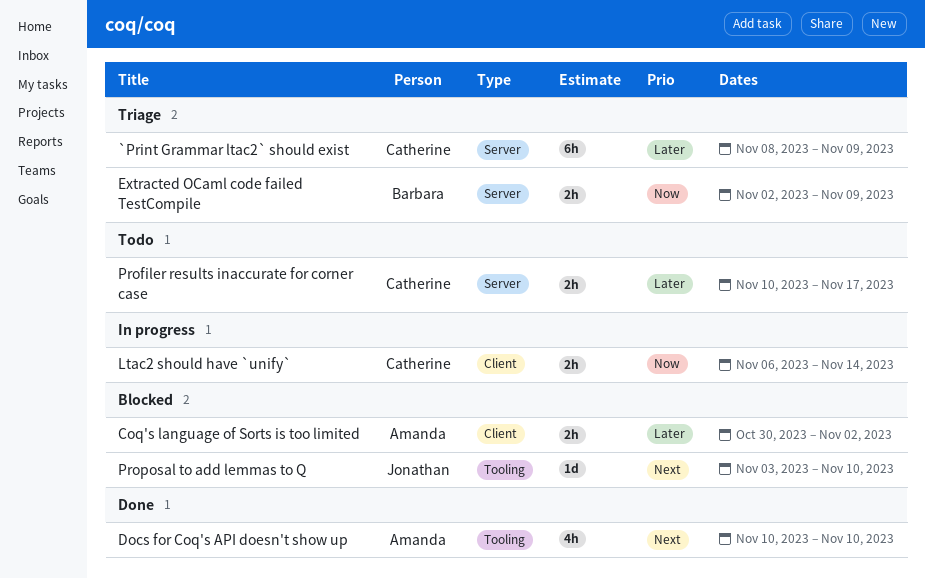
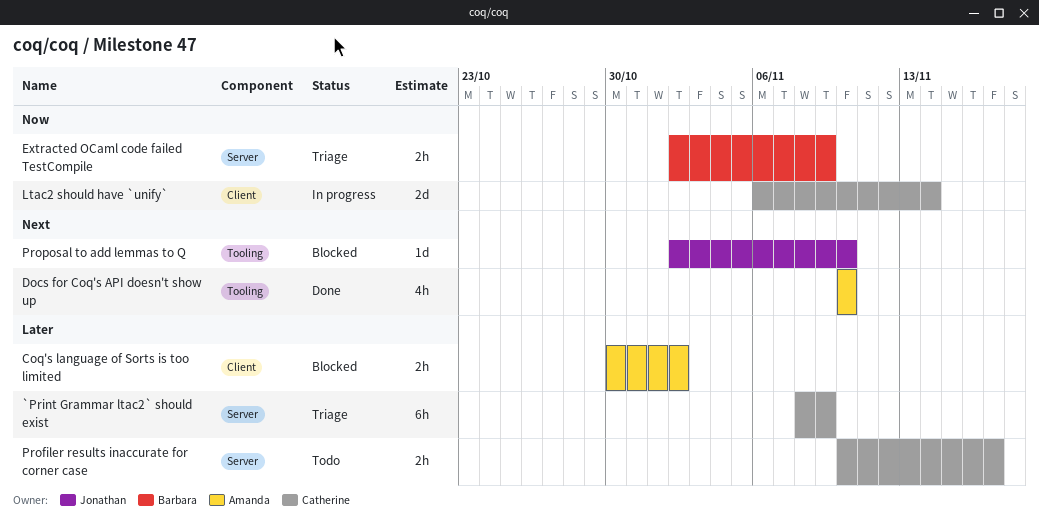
Ltac2 should have `unify`, estimate: 2h -> 2d
Proposal to add lemmas to Q, start: Nov 3 -> Nov 2

